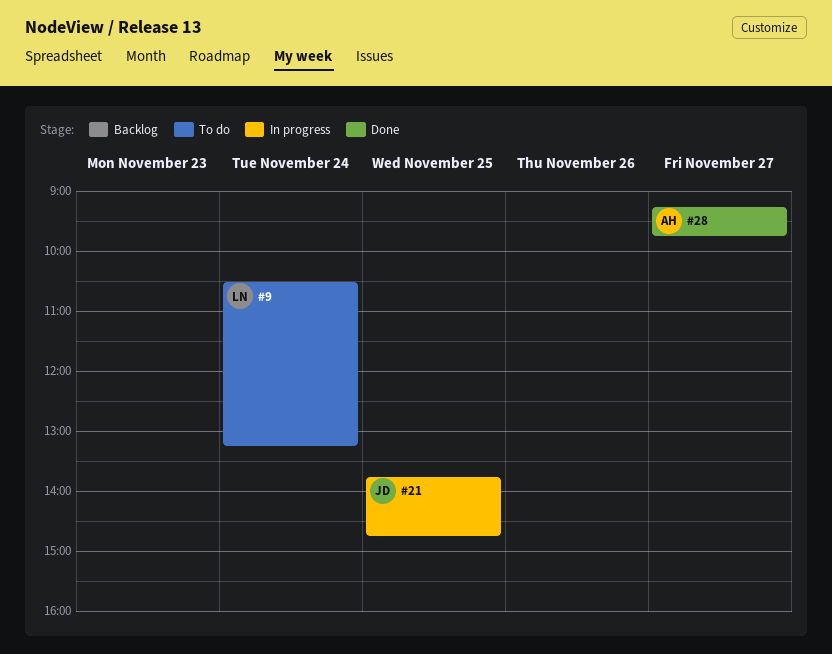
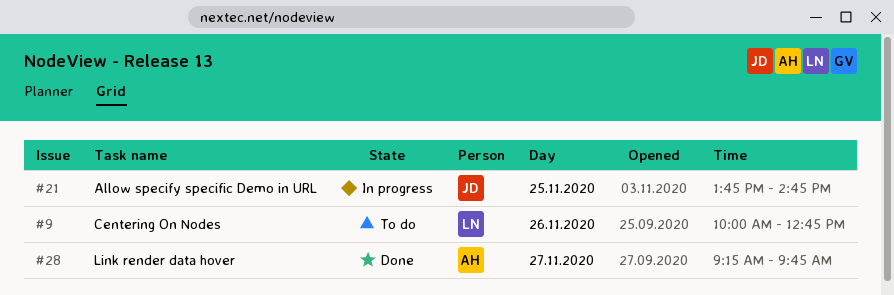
#9, day: Nov 24 -> Nov 26
#9, begins: 10:30 -> 10:00
#9, ends: 13:15 -> 12:45

